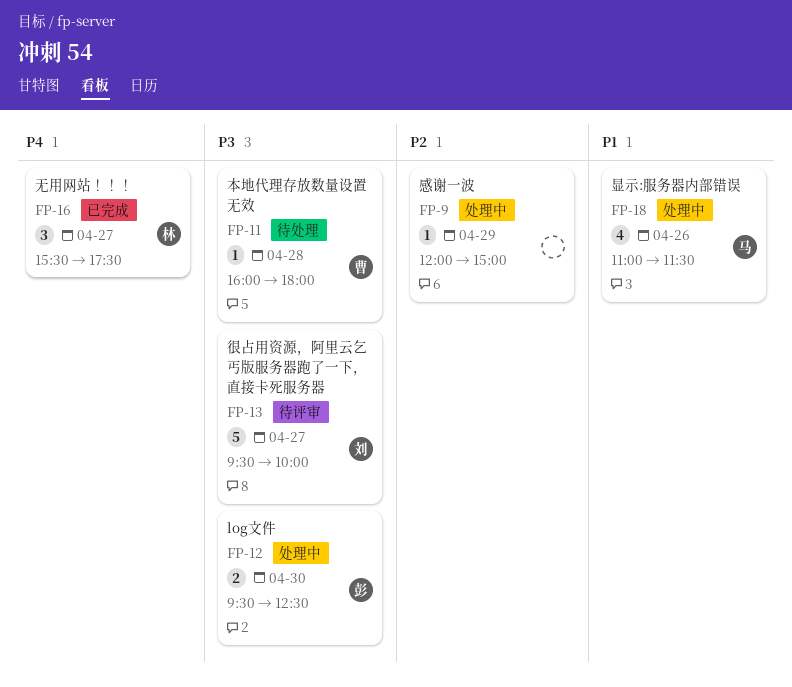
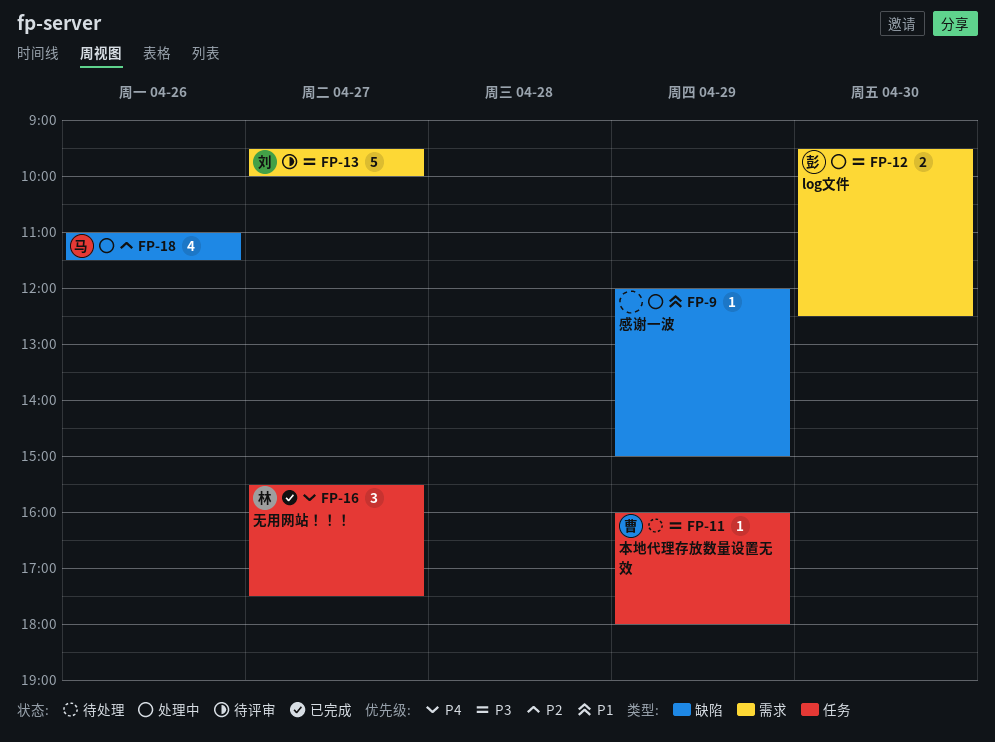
FP-9, priority: P2 -> P1
FP-11, day: Apr 28 -> Apr 29
FP-18, priority: P1 -> P2

